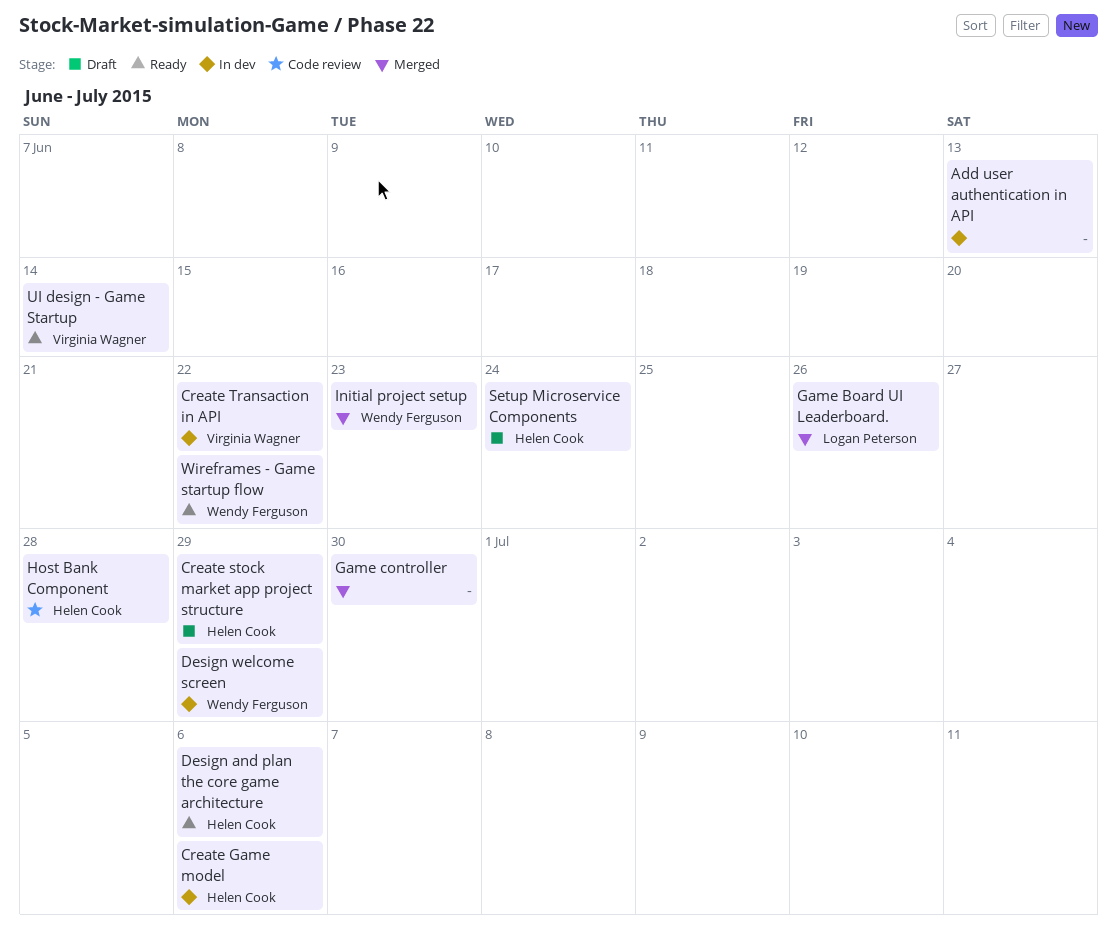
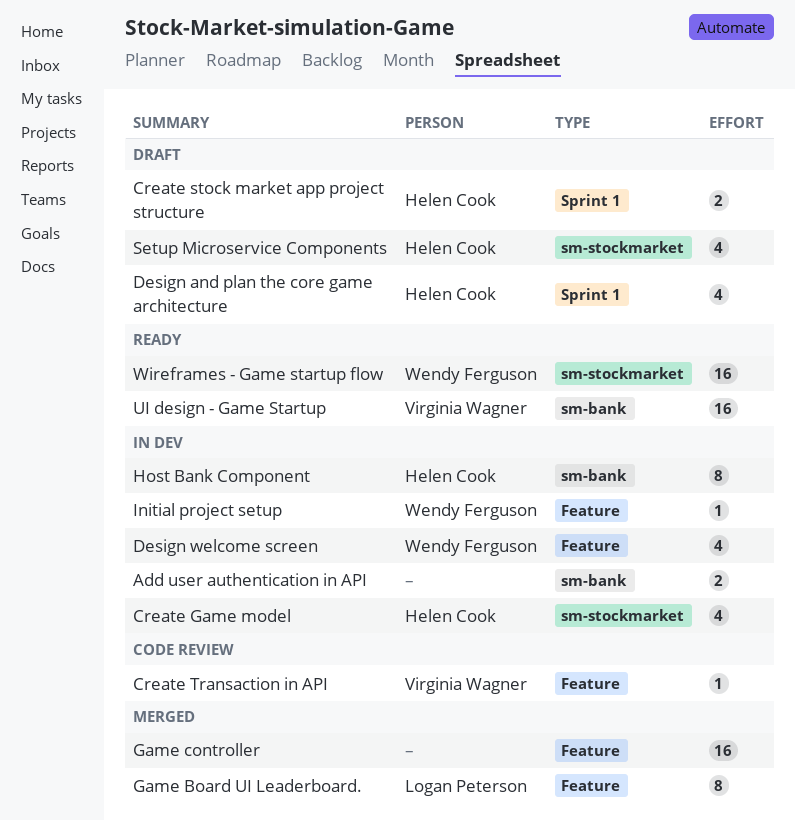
Create Transaction in API, status: In dev -> Code review
Design and plan the core game architecture, status: Ready -> Draft
Host Bank Component, status: Code review -> In dev
Initial project setup, status: Merged -> In dev

